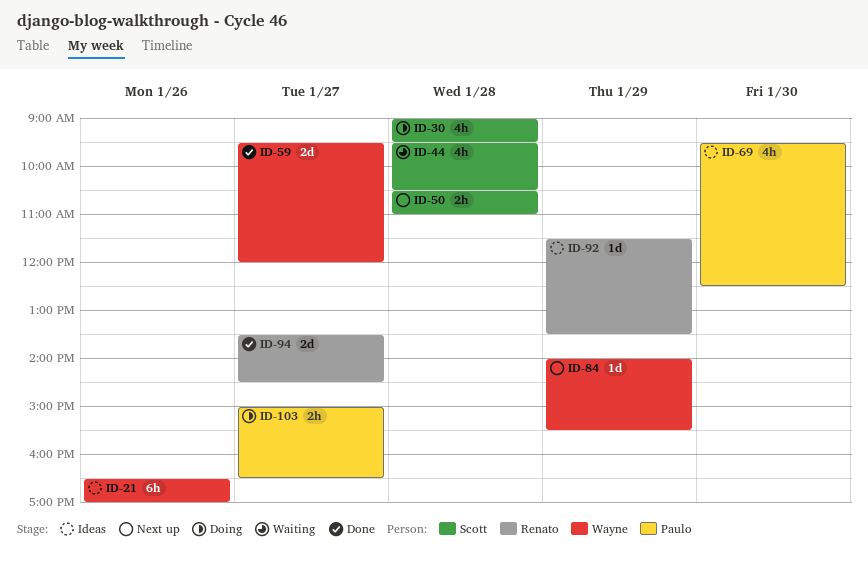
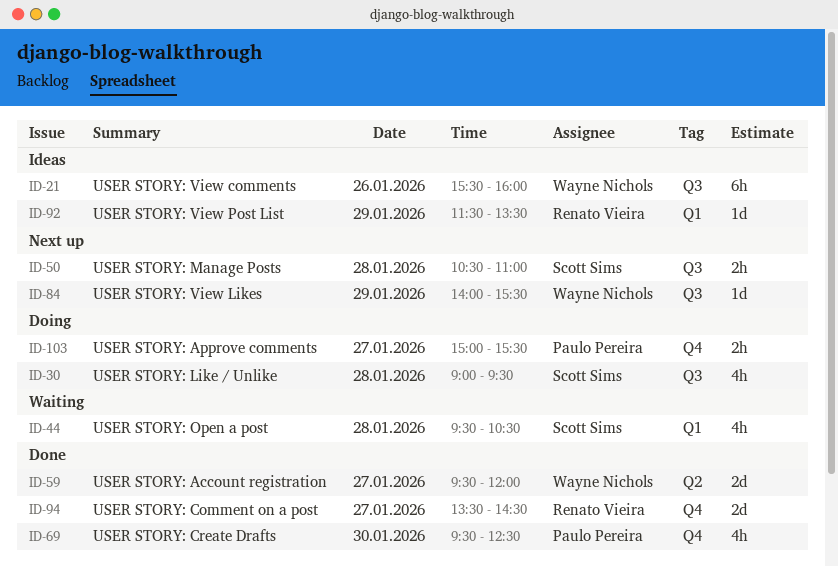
ID-21, begins: 16:30 -> 15:30
ID-21, ends: 17:00 -> 16:00
ID-69, status: Ideas -> Done
ID-103, ends: 16:30 -> 15:30

